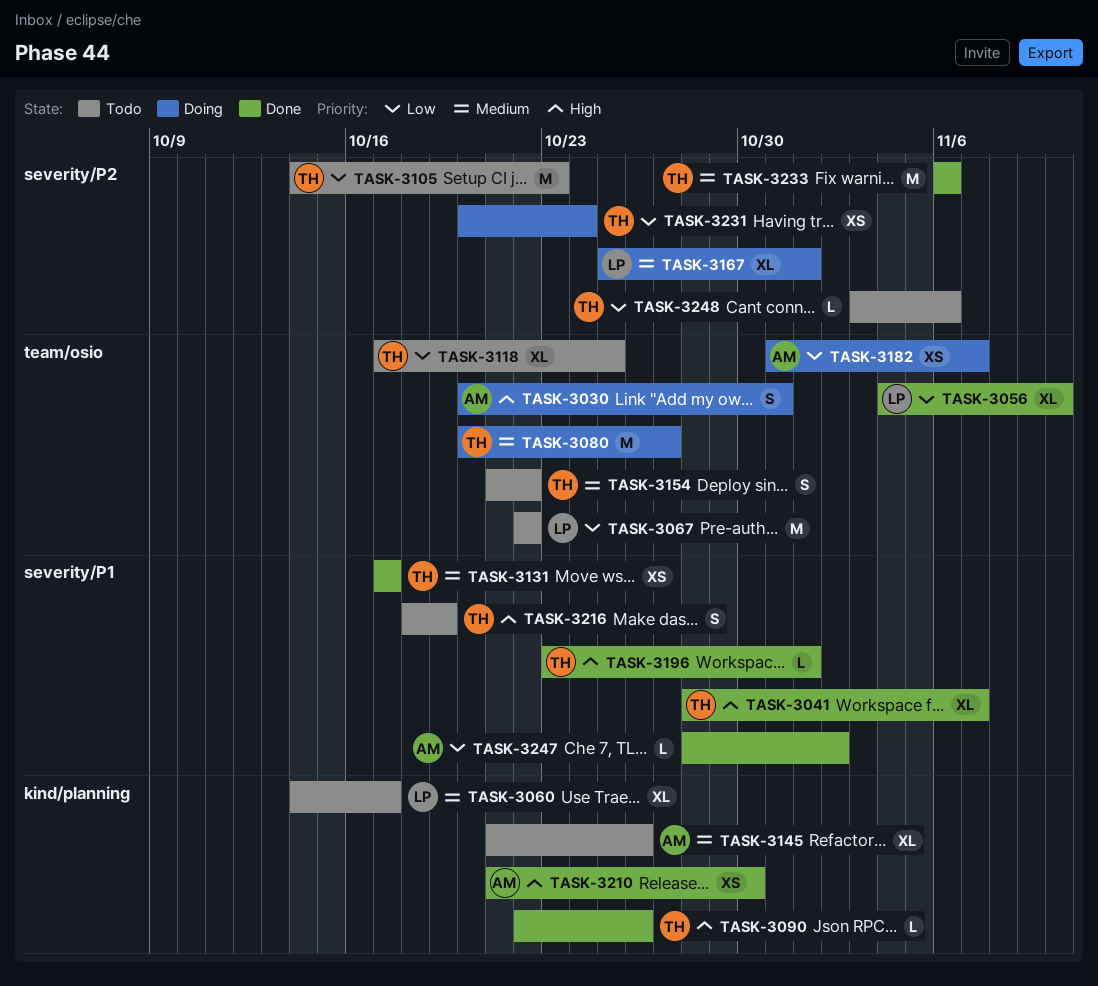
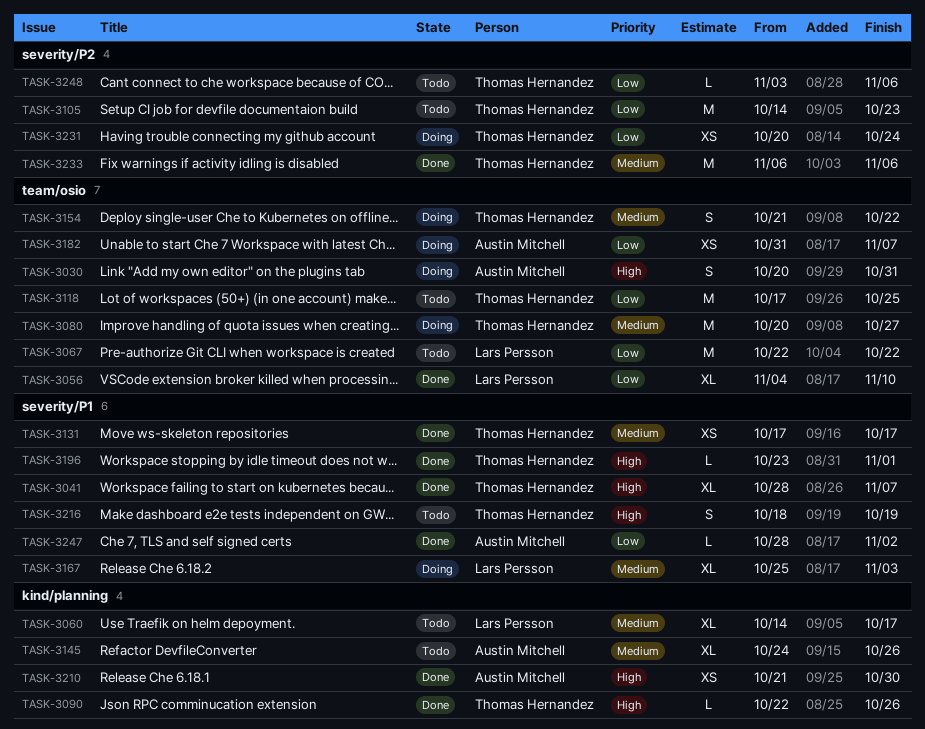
TASK-3118, estimate: XL -> M
TASK-3145, start: Oct 21 -> Oct 24
TASK-3154, status: Todo -> Doing
TASK-3167, label: severity/P2 -> severity/P1
TASK-3167, due: Nov 1 -> Nov 3

